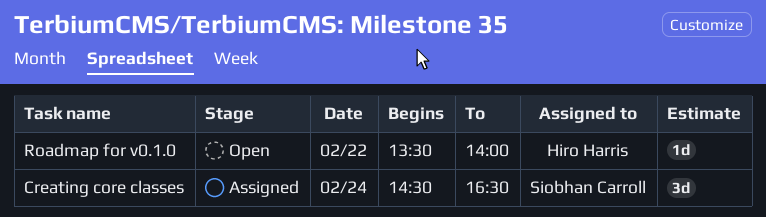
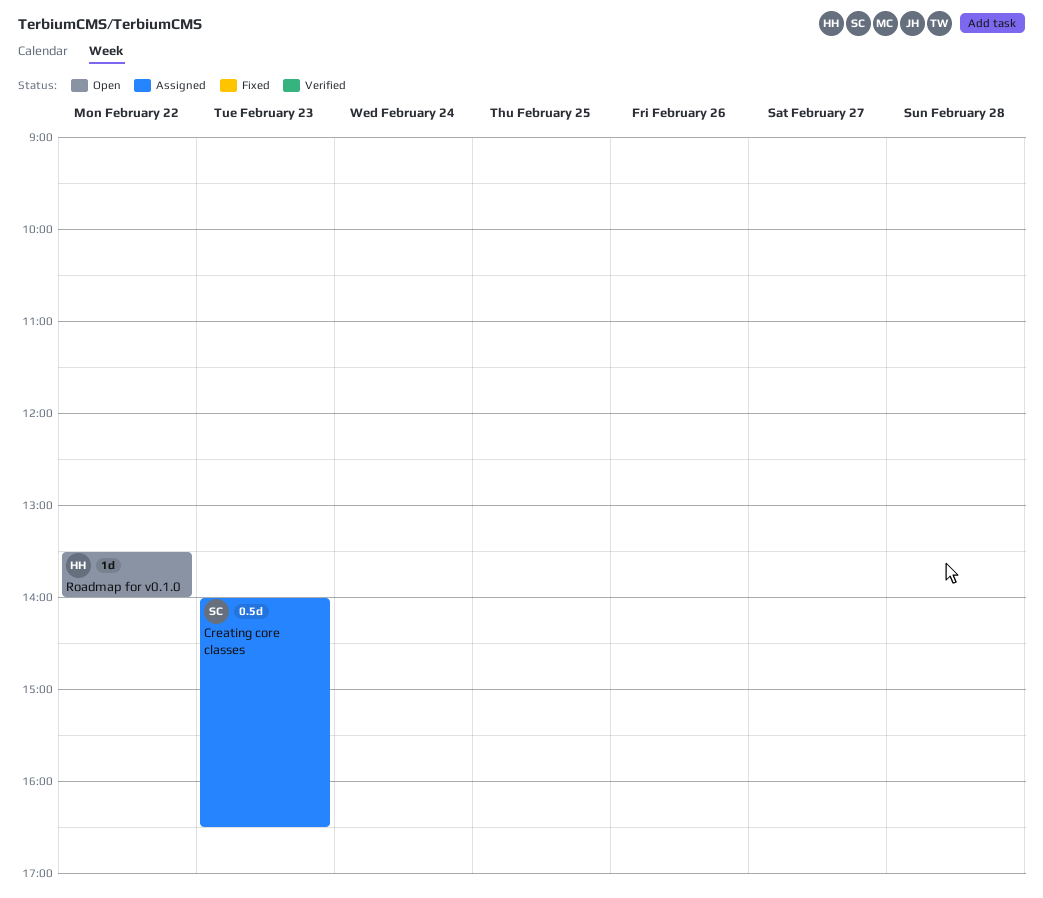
Creating core classes, estimate: 3d -> 0.5d
Creating core classes, day: Feb 24 -> Feb 23
Creating core classes, begins: 14:30 -> 14:00

